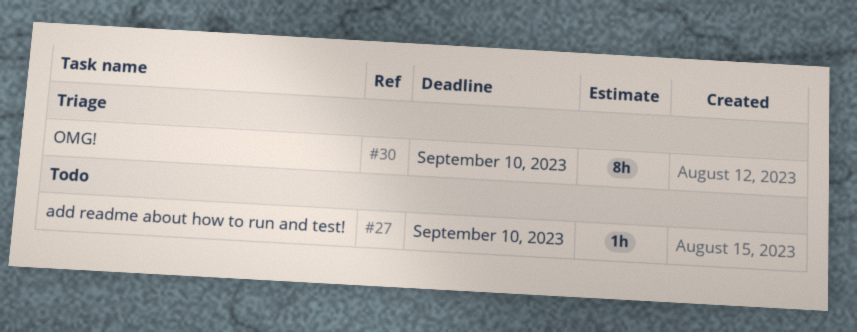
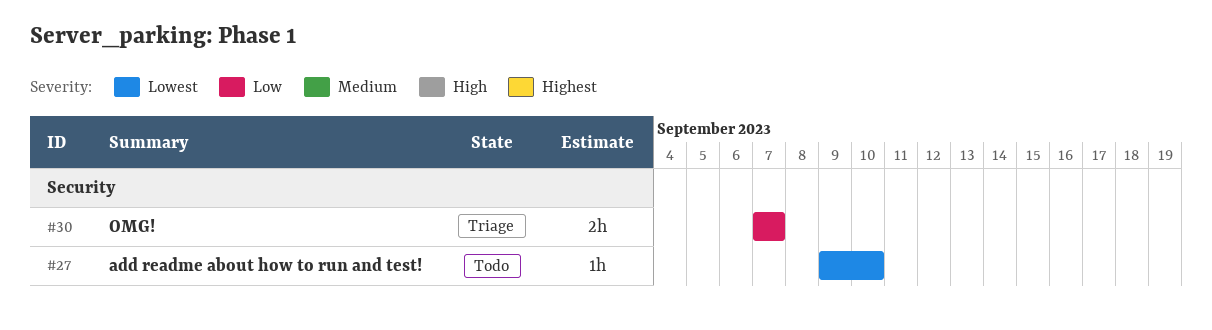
#30, estimate: 8h -> 2h
#30, due: Sep 10 -> Sep 7

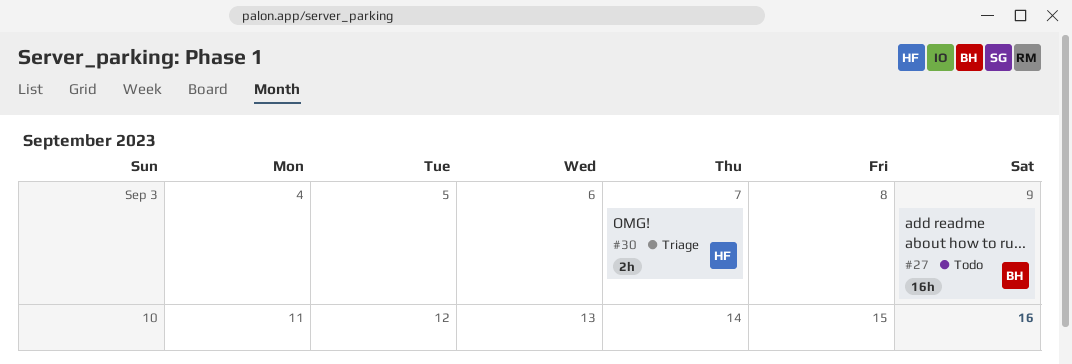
#27, estimate: 1h -> 16h
#27, due: Sep 10 -> Sep 9

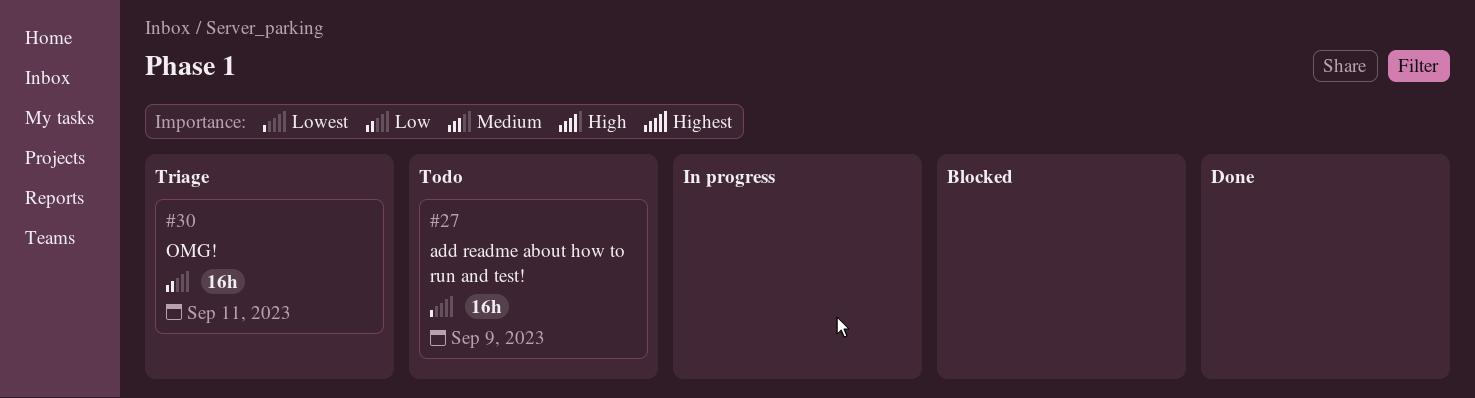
#30, estimate: 2h -> 16h
#30, due: Sep 7 -> Sep 11

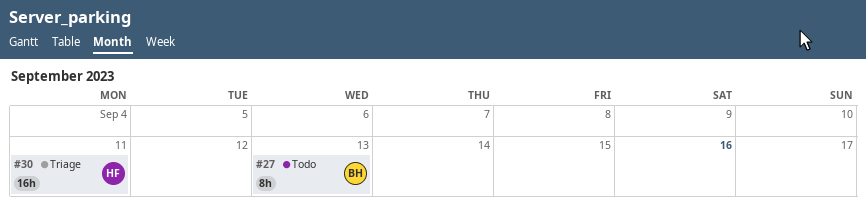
#27, estimate: 16h -> 8h
#27, due: Sep 9 -> Sep 13

